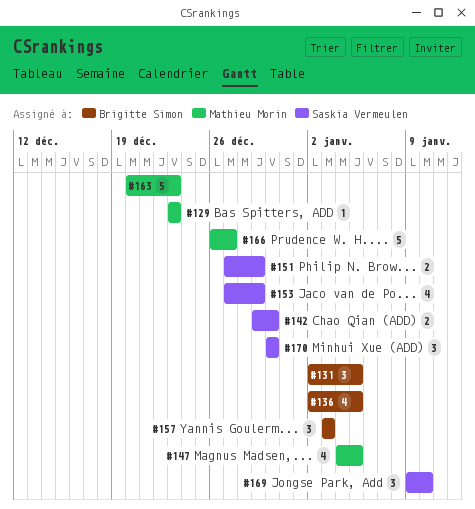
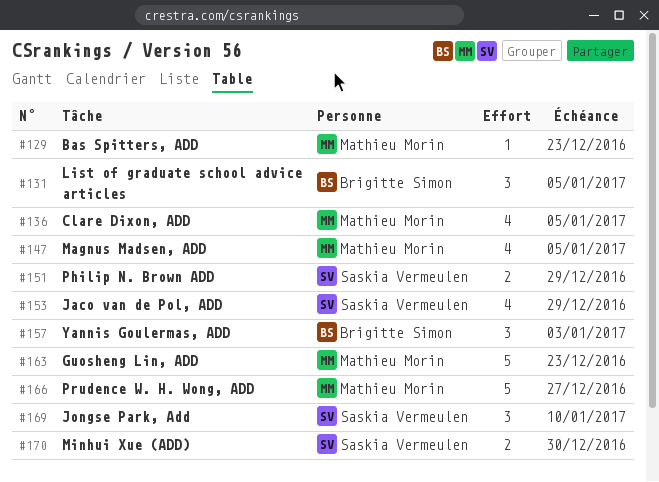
#136, owner: Brigitte Simon -> Mathieu Morin
#142: present -> none
#170, estimate: 3 -> 2

